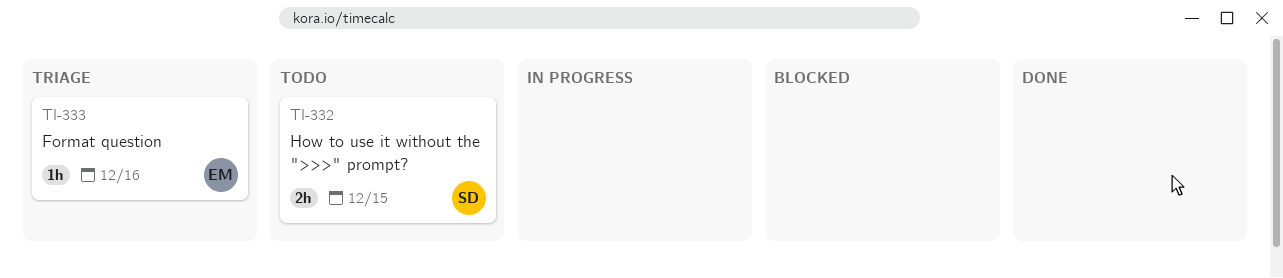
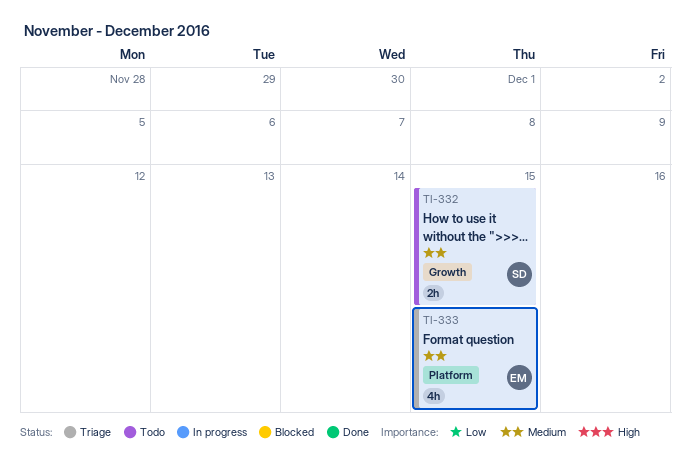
TI-333, estimate: 1h -> 4h
TI-333, due: Dec 16 -> Dec 15

